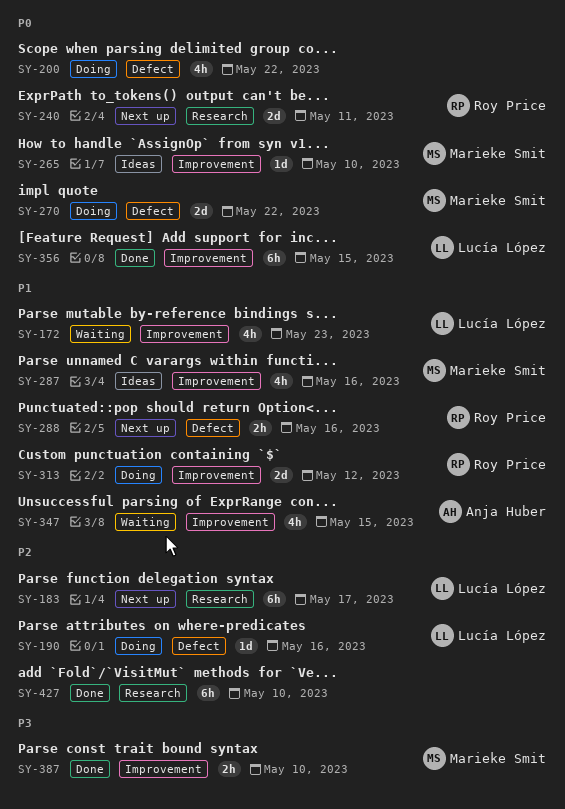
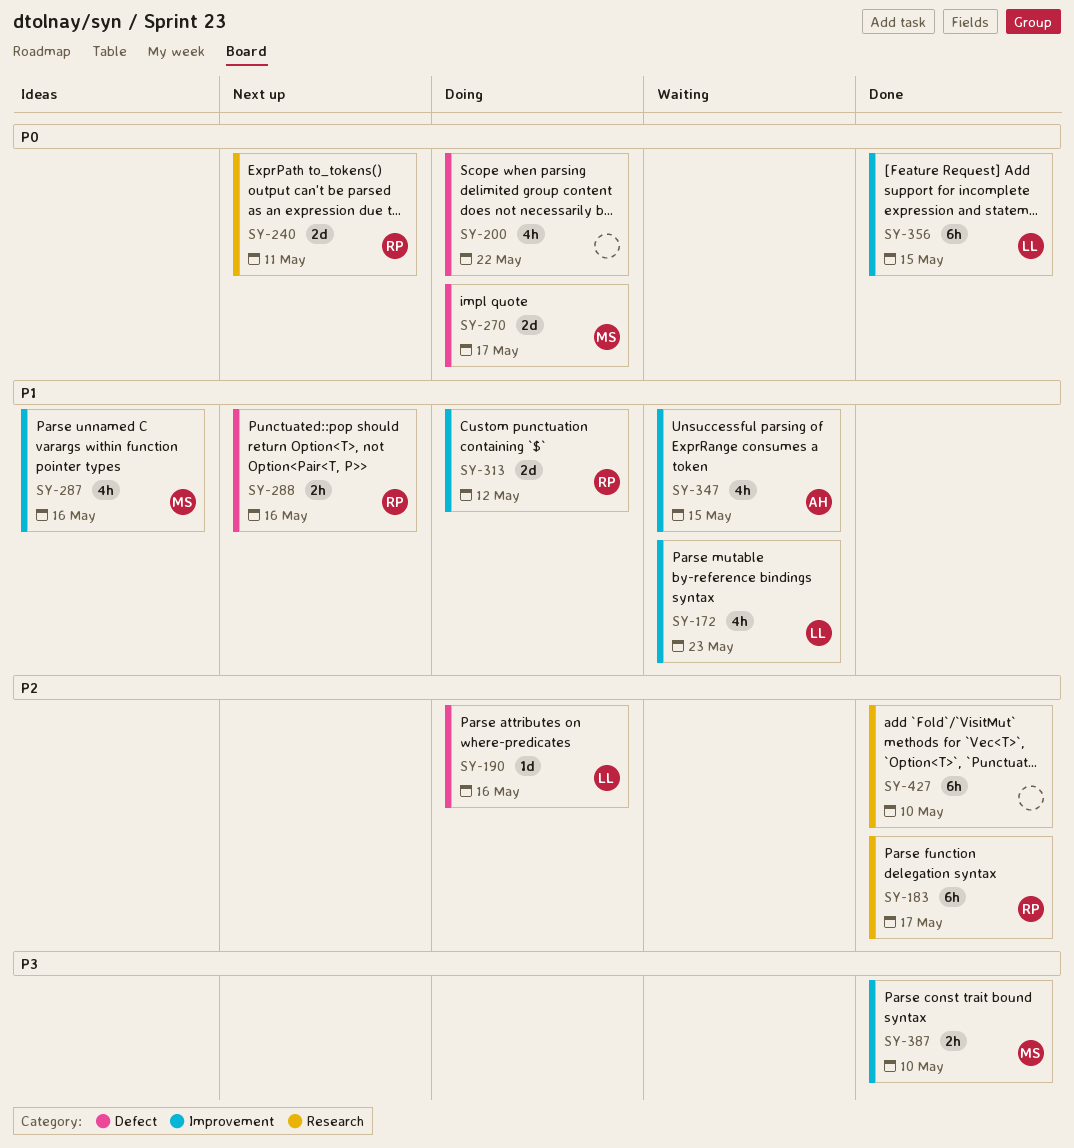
SY-183, status: Next up -> Done
SY-183, owner: Lucía López -> Roy Price
SY-265: present -> none
SY-270, due: May 22 -> May 17

